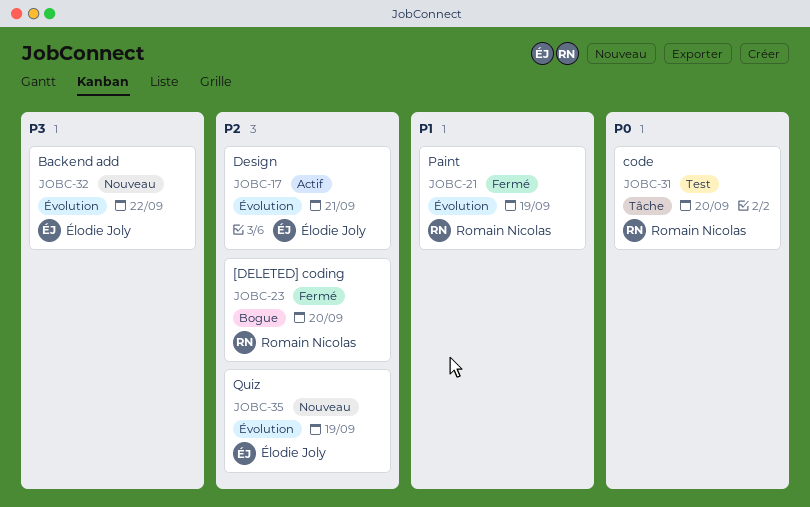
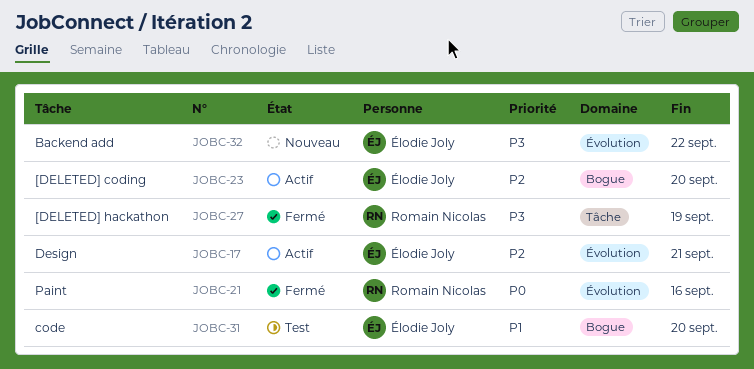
JOBC-21, priority: P1 -> P0
JOBC-21, due: Sep 19 -> Sep 16
JOBC-23, status: Fermé -> Actif
JOBC-23, owner: Romain Nicolas -> Élodie Joly
JOBC-27: none -> present
JOBC-31, owner: Romain Nicolas -> Élodie Joly
JOBC-31, priority: P0 -> P1
JOBC-31, label: Tâche -> Bogue
JOBC-35: present -> none

